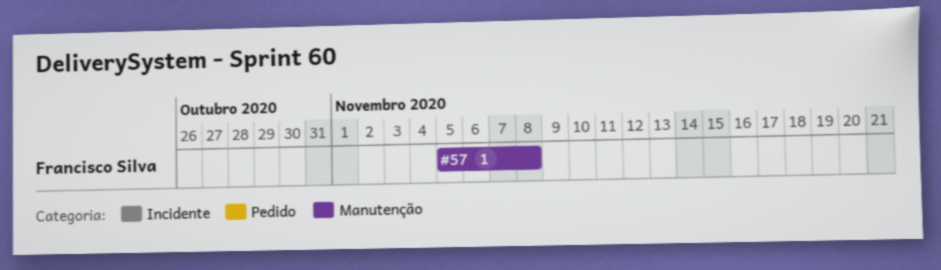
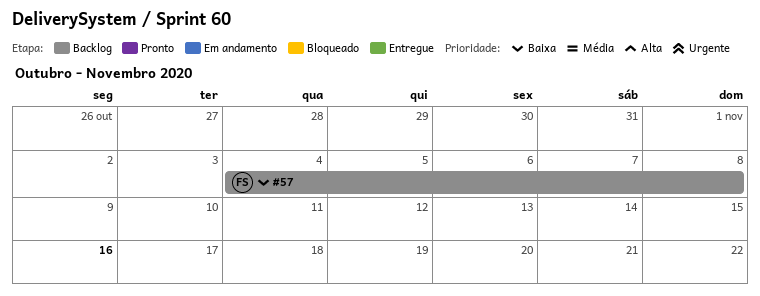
#57, start: Nov 5 -> Nov 4

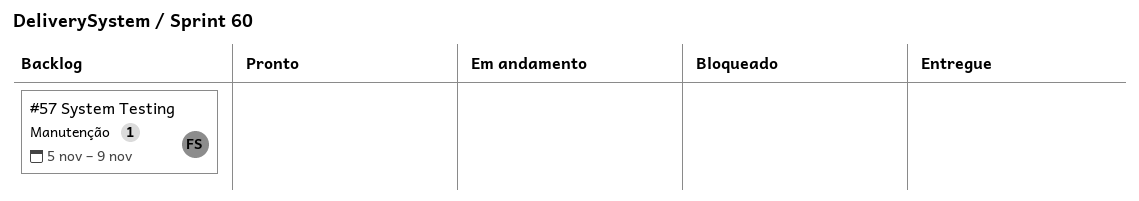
#57, start: Nov 4 -> Nov 5
#57, due: Nov 8 -> Nov 9

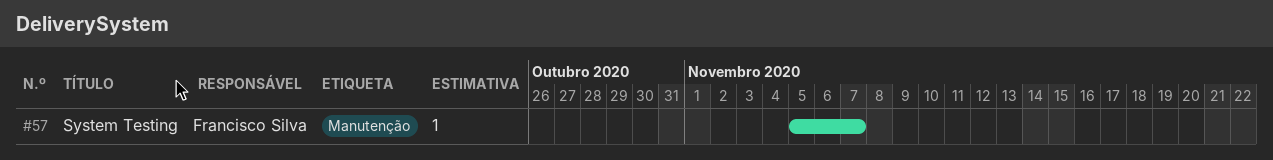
#57, due: Nov 9 -> Nov 7

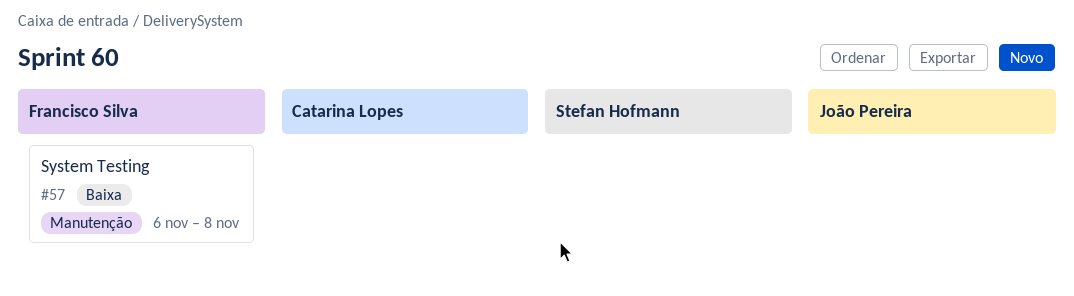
#57, start: Nov 5 -> Nov 6
#57, due: Nov 7 -> Nov 8

